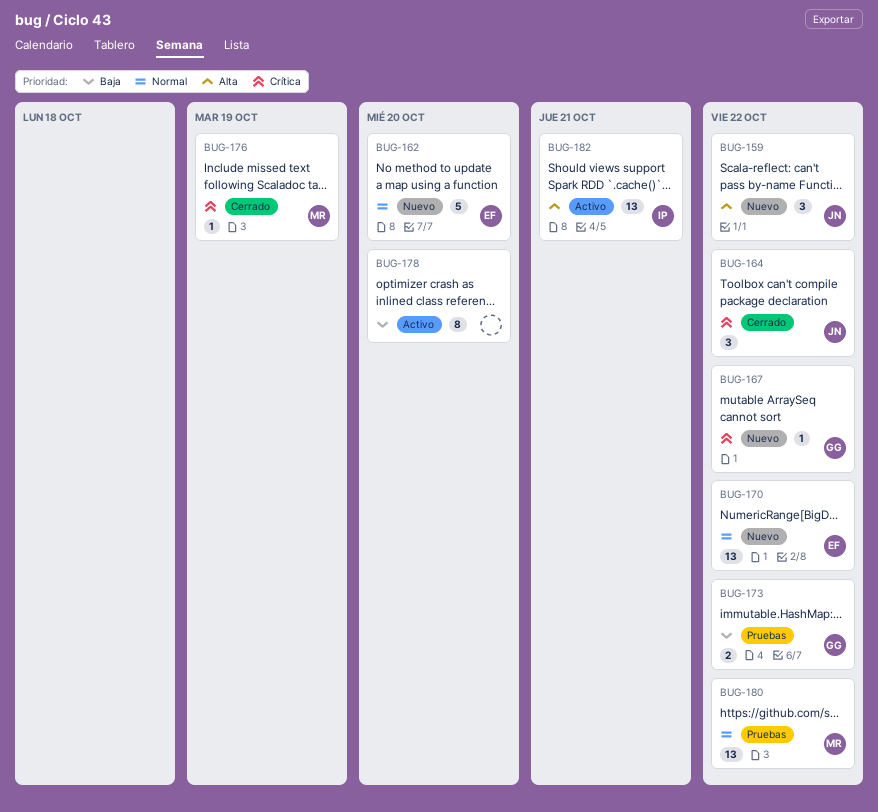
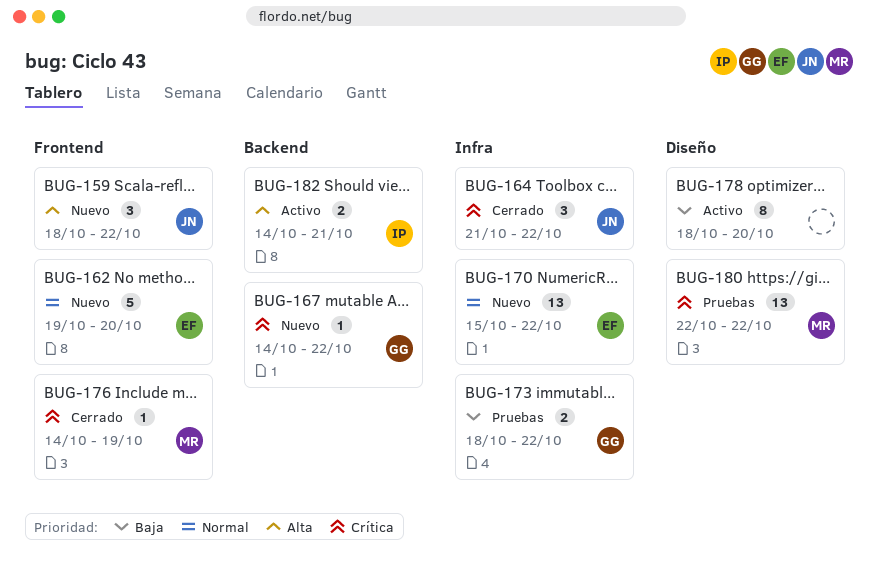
BUG-180, priority: Normal -> Crítica
BUG-182, estimate: 13 -> 2

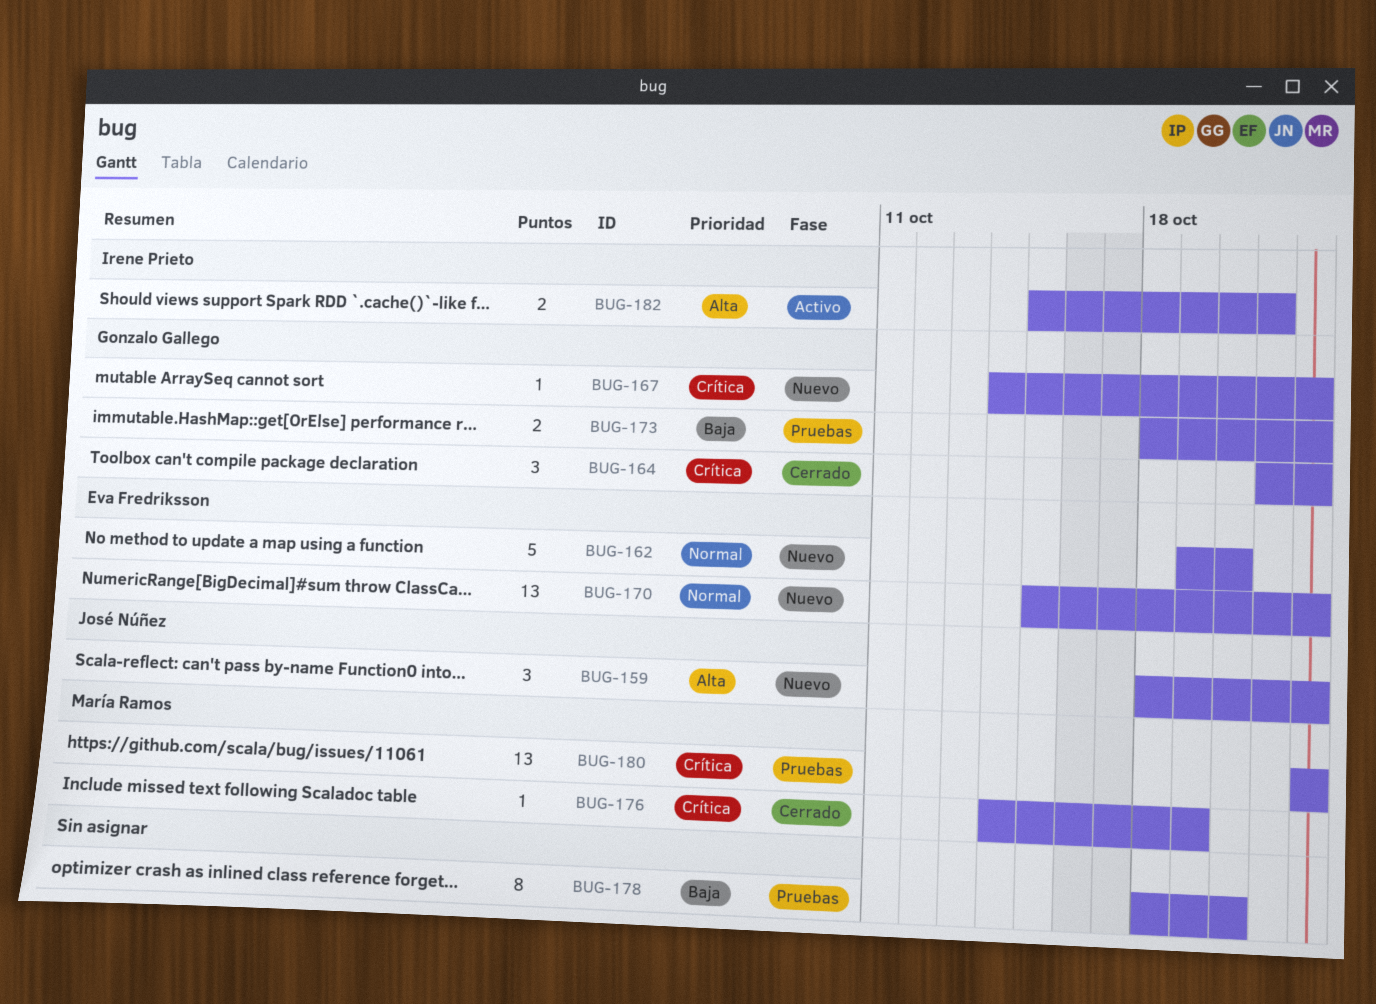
BUG-164, owner: José Núñez -> Gonzalo Gallego
BUG-178, status: Activo -> Pruebas
BUG-182, start: Oct 14 -> Oct 15

